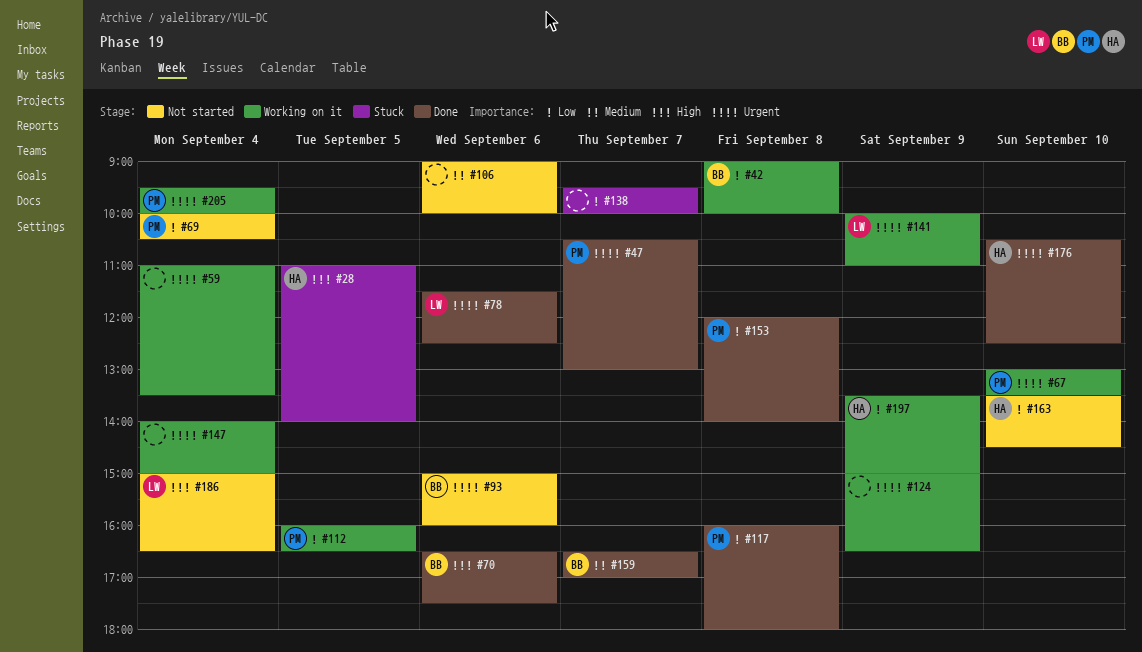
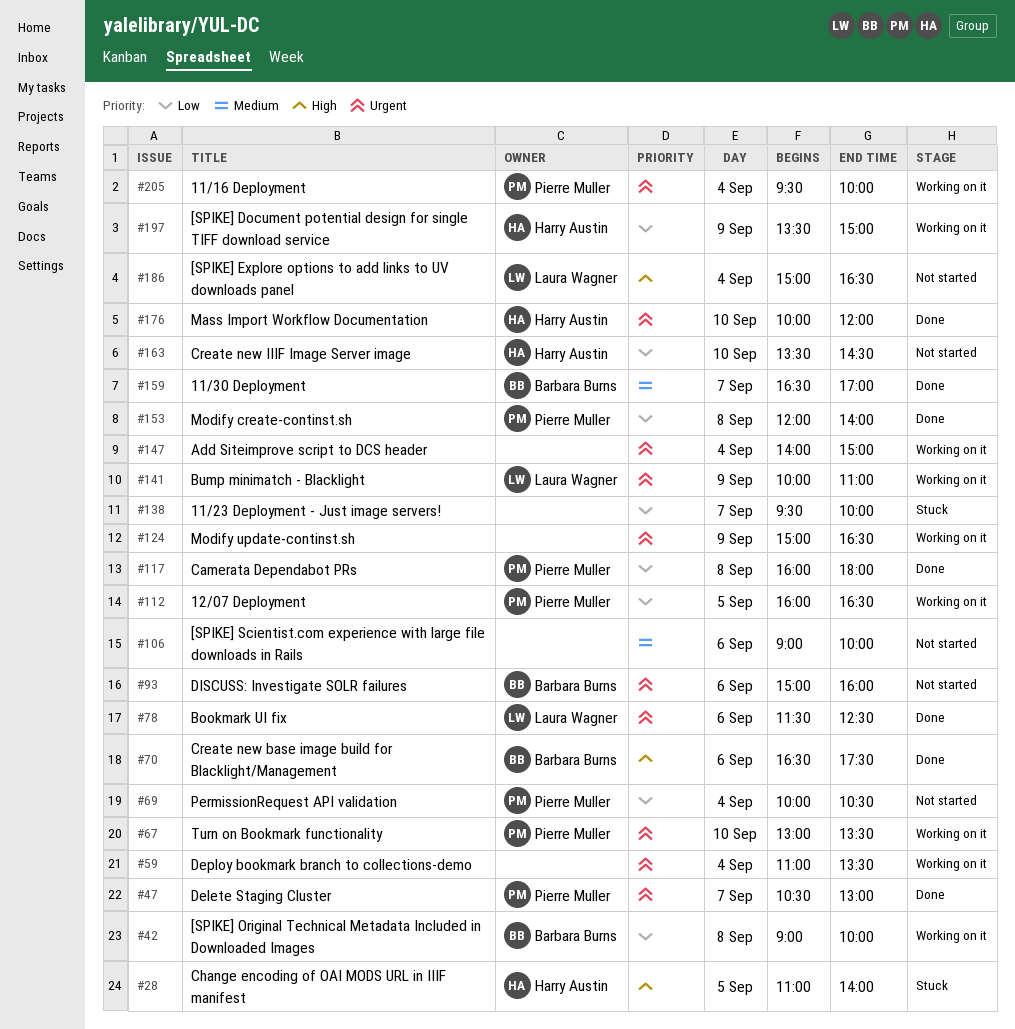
#176, begins: 10:30 -> 10:00
#176, ends: 12:30 -> 12:00

